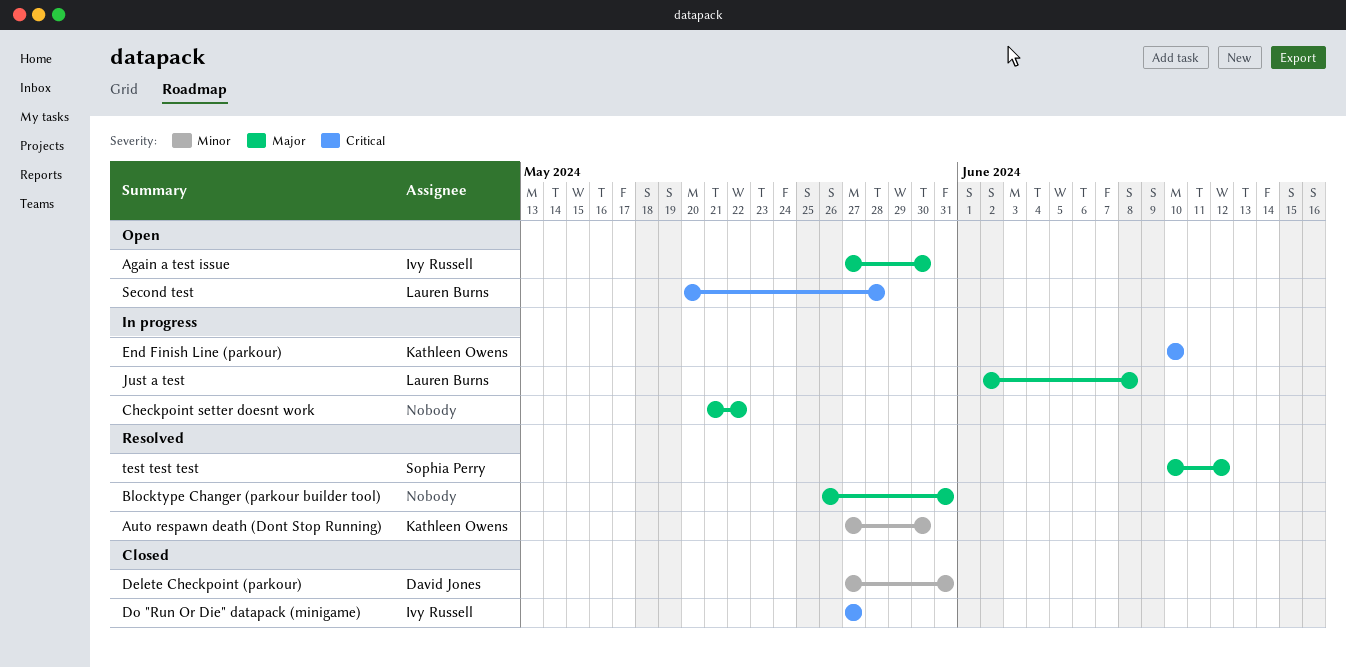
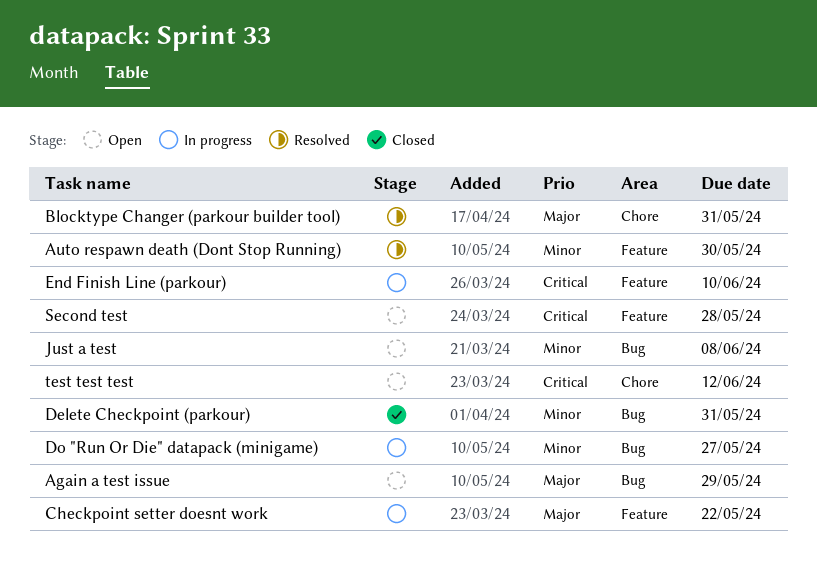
Again a test issue, due: May 30 -> May 29
Do "Run Or Die" datapack (minigame), status: Closed -> In progress
Do "Run Or Die" datapack (minigame), priority: Critical -> Minor
Just a test, status: In progress -> Open
Just a test, priority: Major -> Minor
test test test, status: Resolved -> Open
test test test, priority: Major -> Critical

